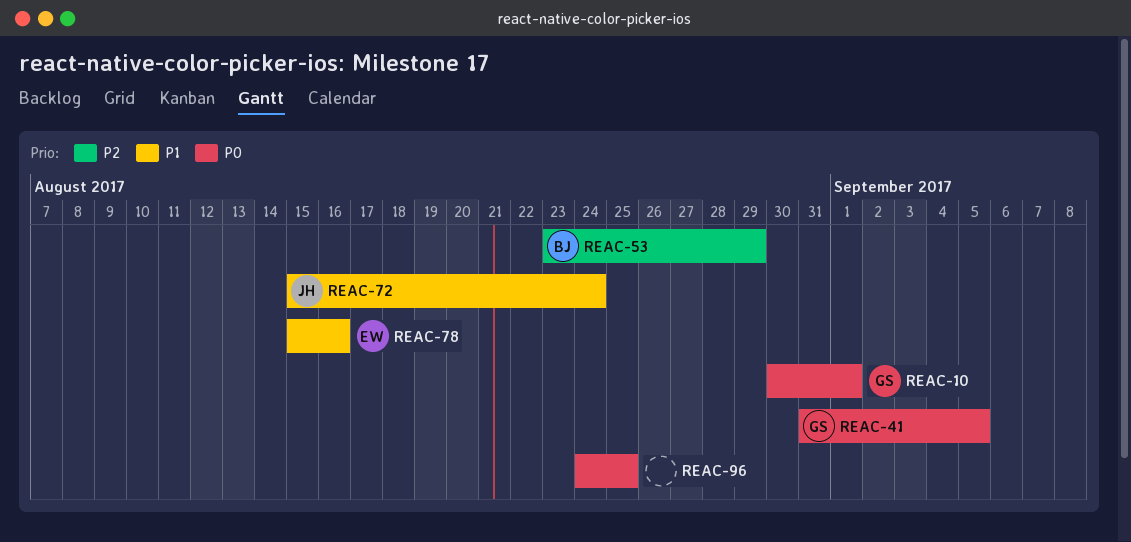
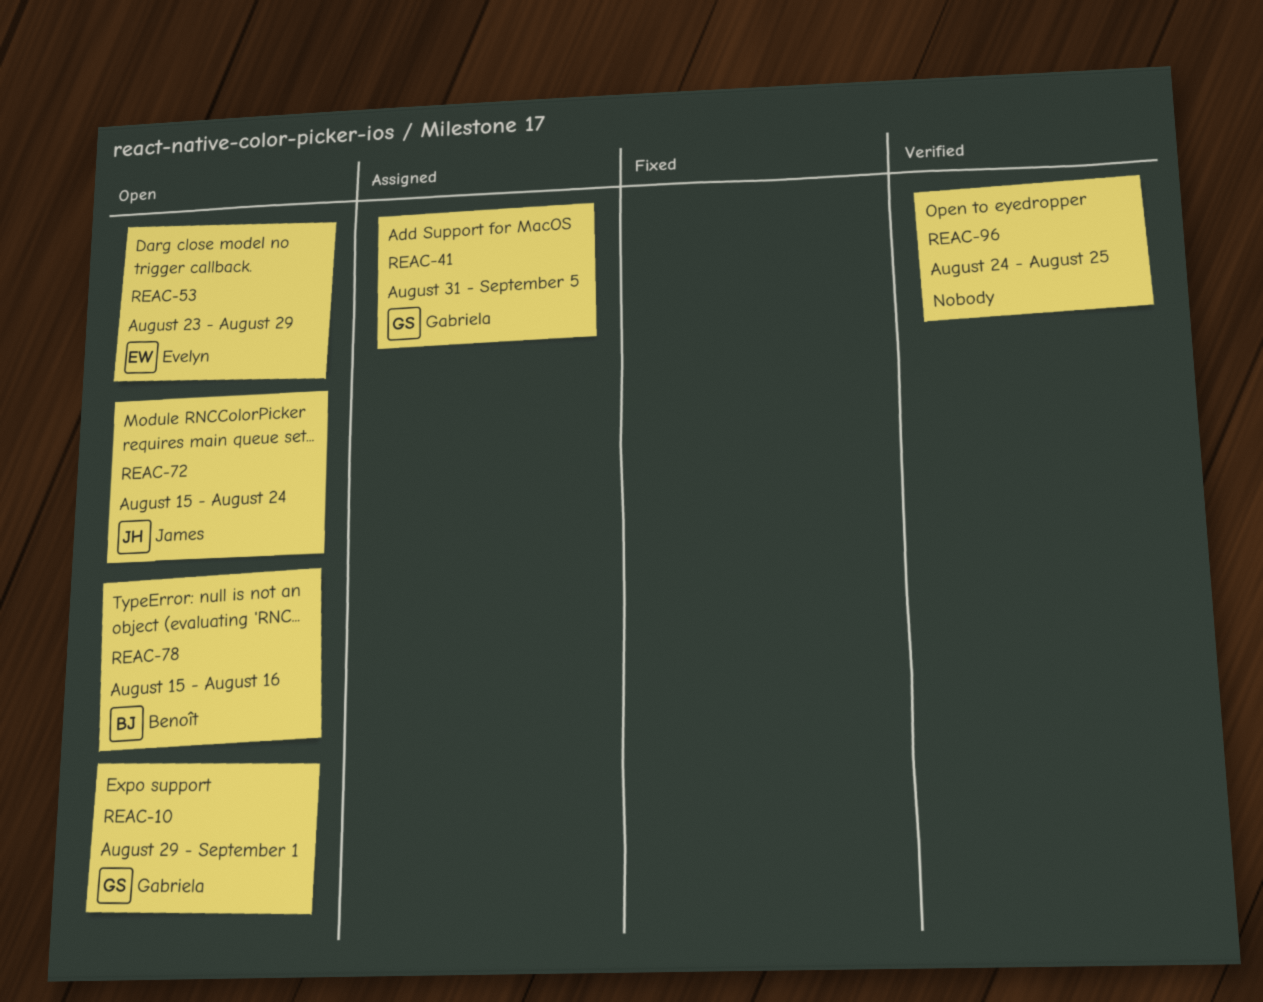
REAC-10, start: Aug 30 -> Aug 29
REAC-53, owner: Benoît -> Evelyn
REAC-78, owner: Evelyn -> Benoît

